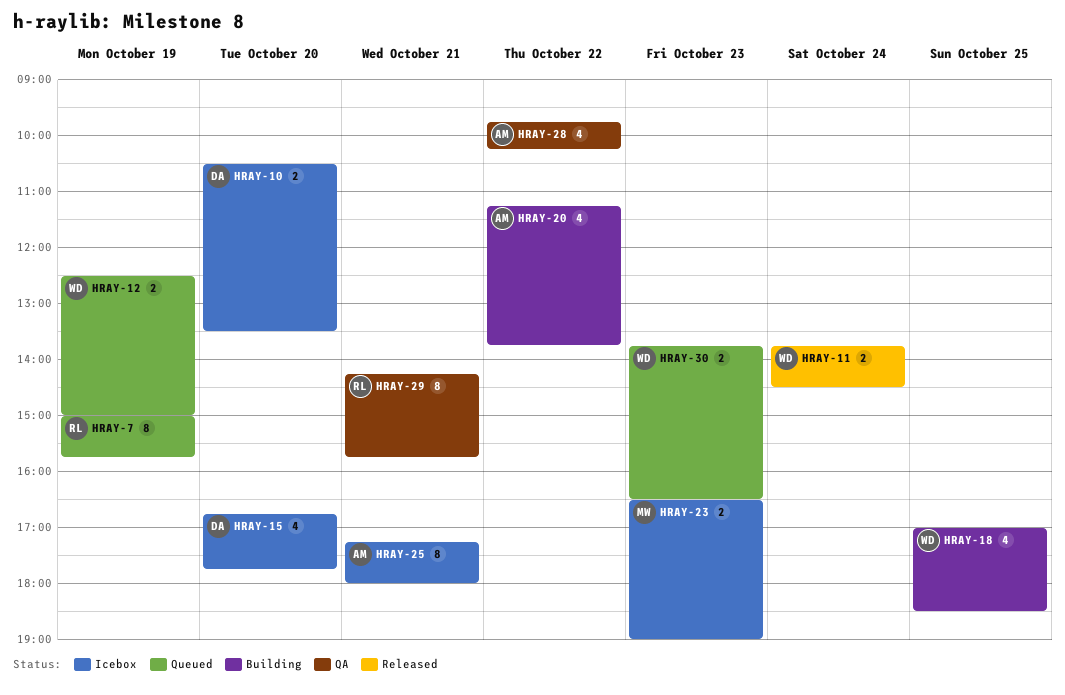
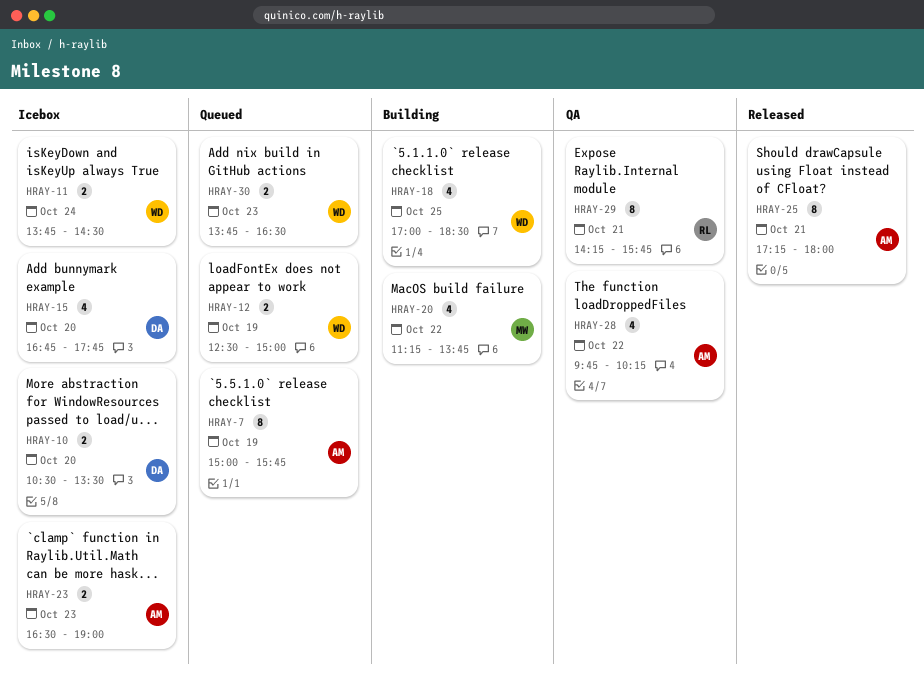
HRAY-7, owner: RL -> AM
HRAY-11, status: Released -> Icebox
HRAY-20, owner: AM -> MW
HRAY-23, owner: MW -> AM
HRAY-25, status: Icebox -> Released

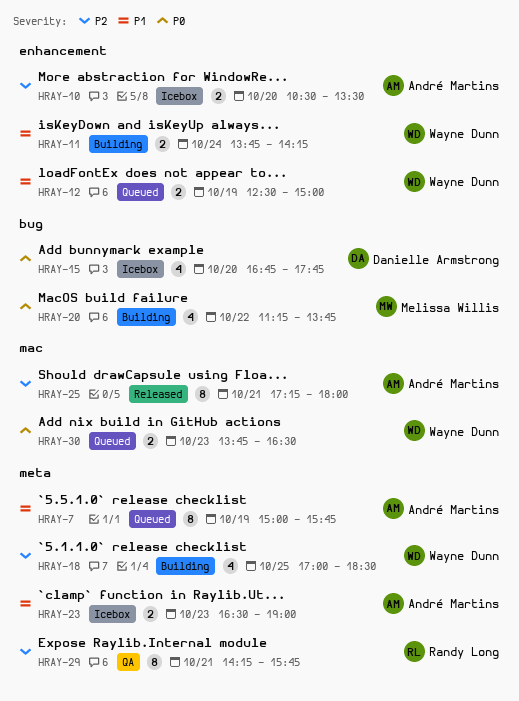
HRAY-10, owner: Danielle Armstrong -> André Martins
HRAY-11, status: Icebox -> Building
HRAY-11, ends: 14:30 -> 14:15
HRAY-28: present -> none

